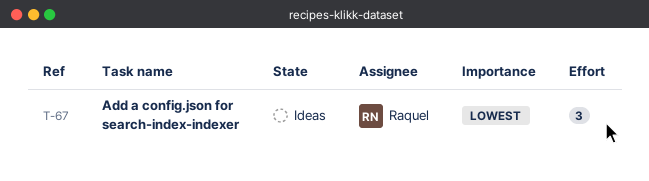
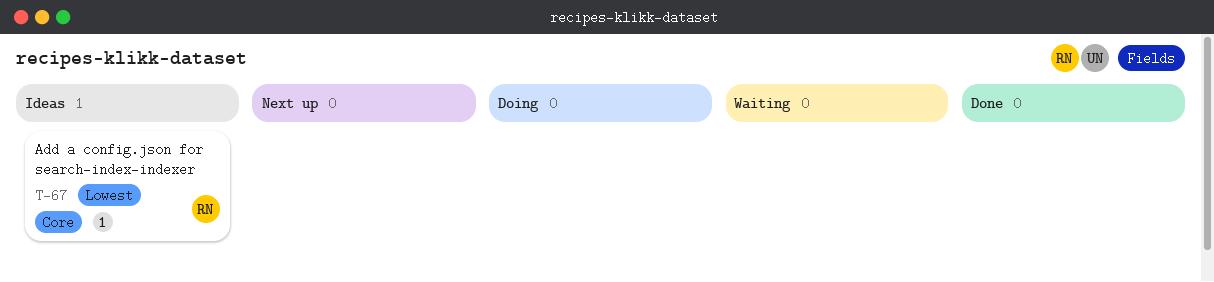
T-67, estimate: 3 -> 1

